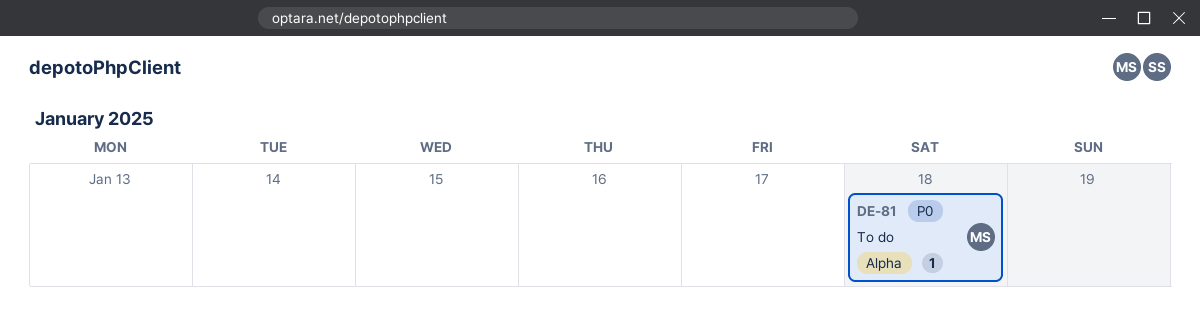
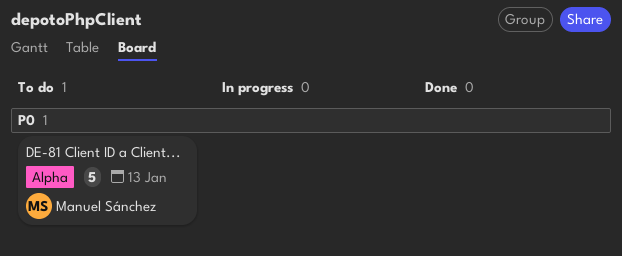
DE-81, estimate: 1 -> 5
DE-81, due: Jan 18 -> Jan 13

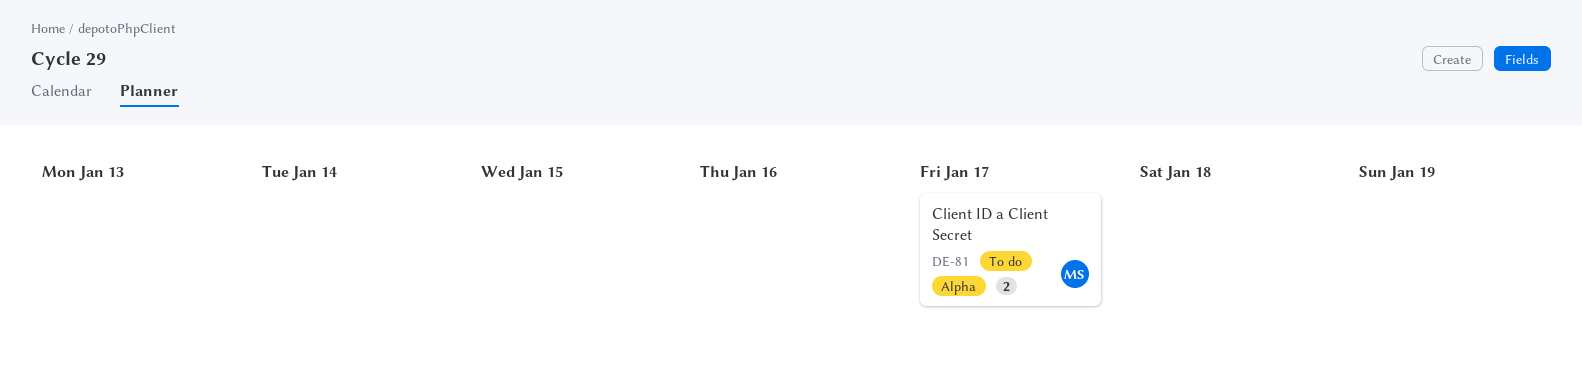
DE-81, estimate: 5 -> 2
DE-81, due: Jan 13 -> Jan 17

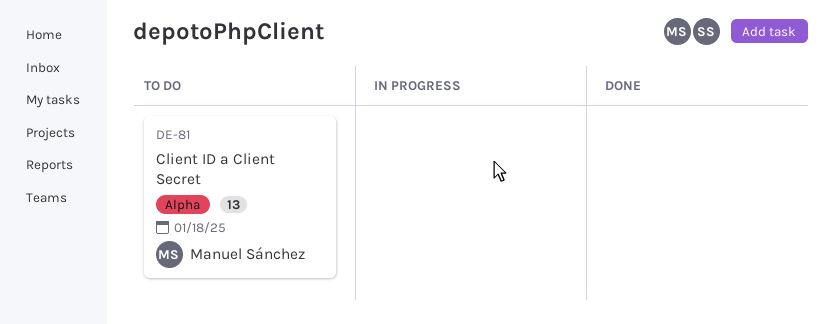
DE-81, estimate: 2 -> 13
DE-81, due: Jan 17 -> Jan 18

